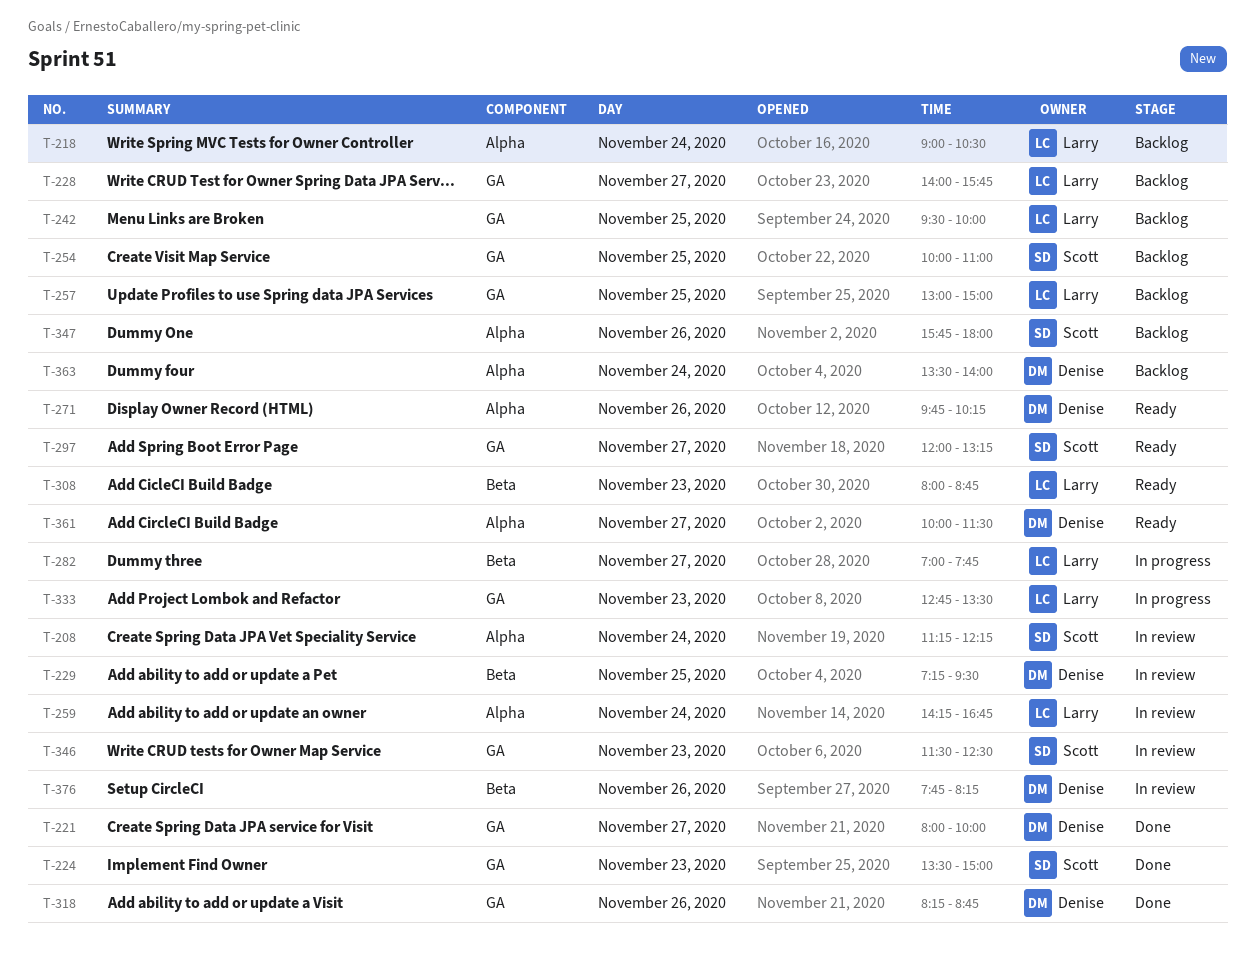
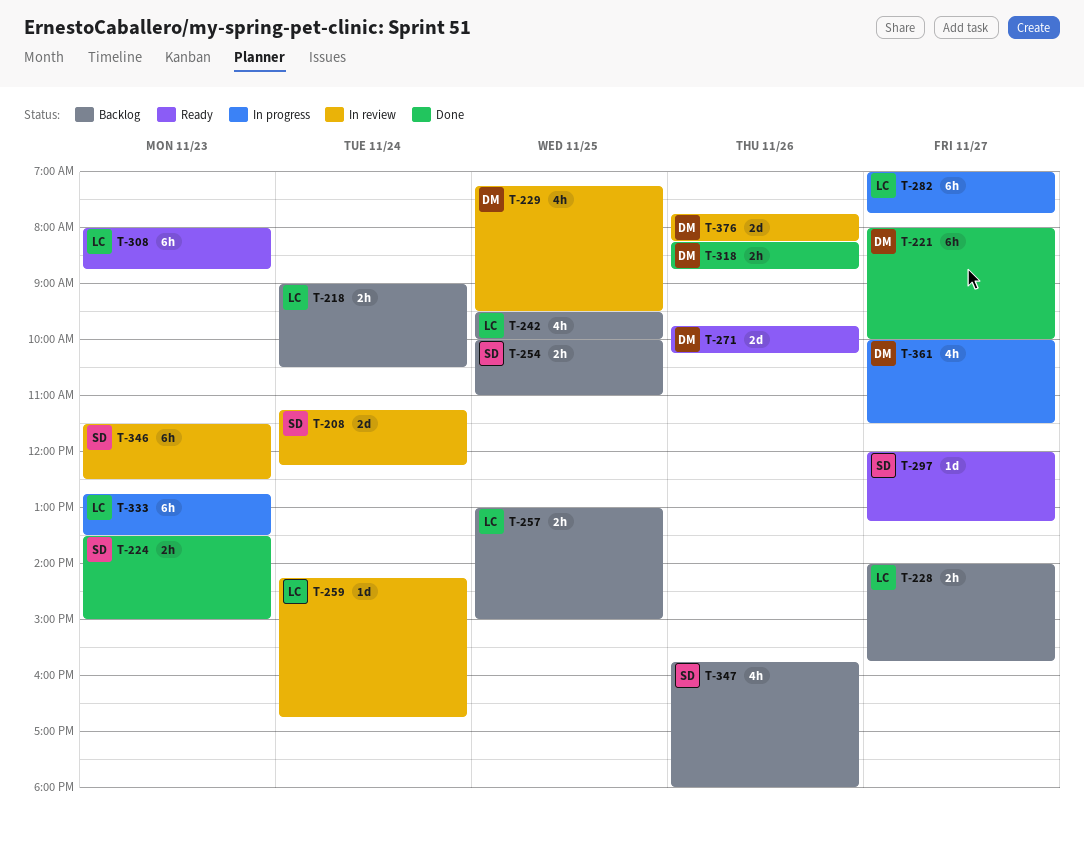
T-361, status: Ready -> In progress
T-363: present -> none

